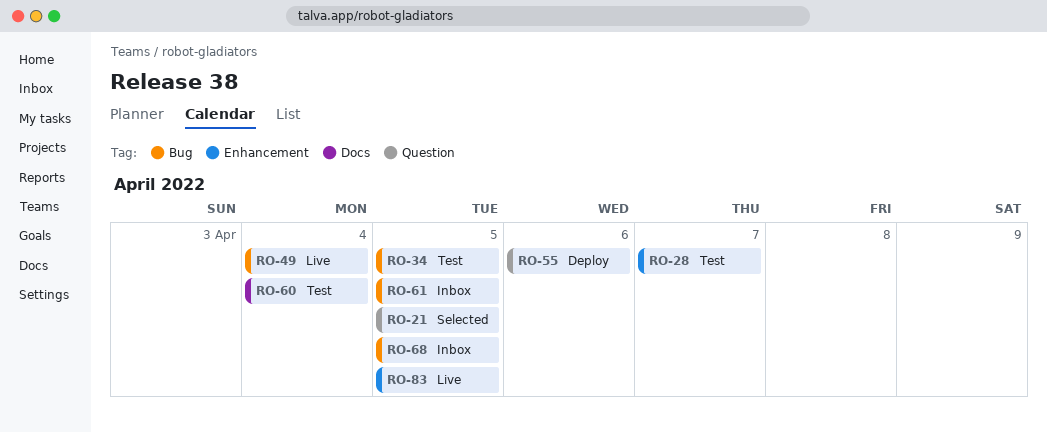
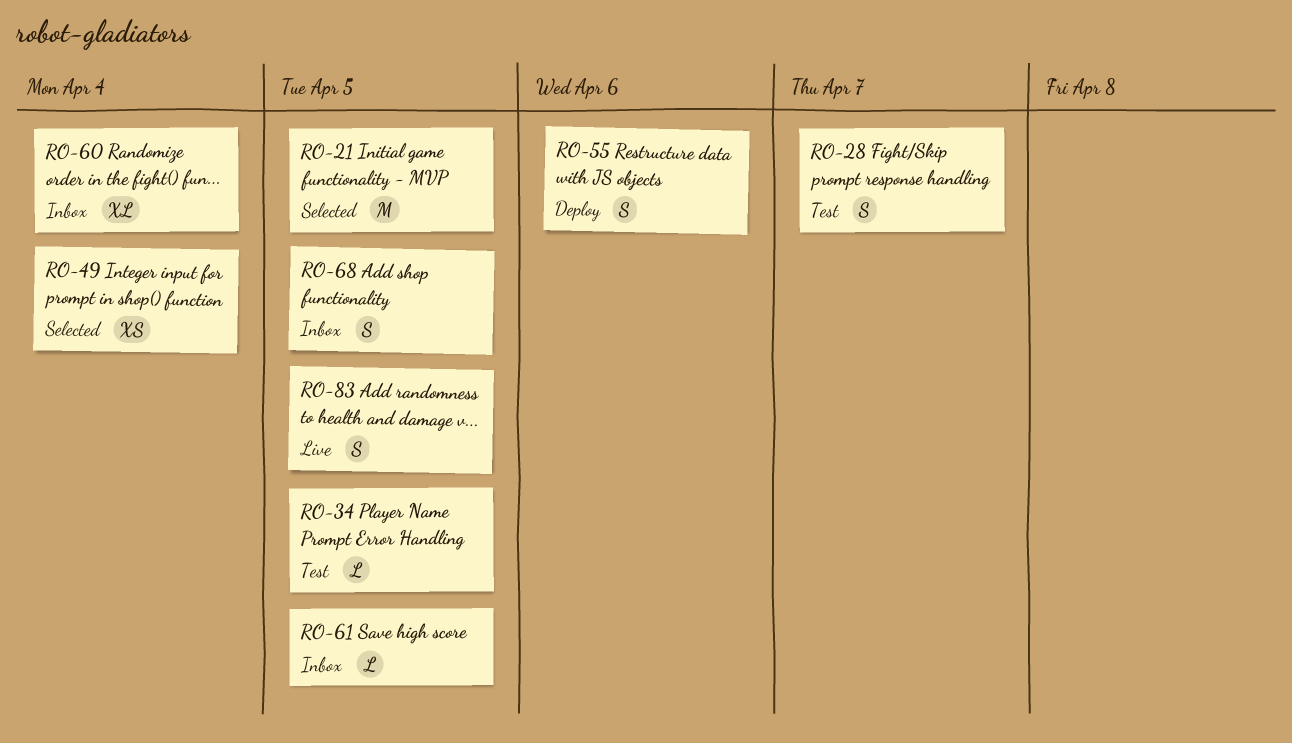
RO-49, status: Live -> Selected
RO-60, status: Test -> Inbox

